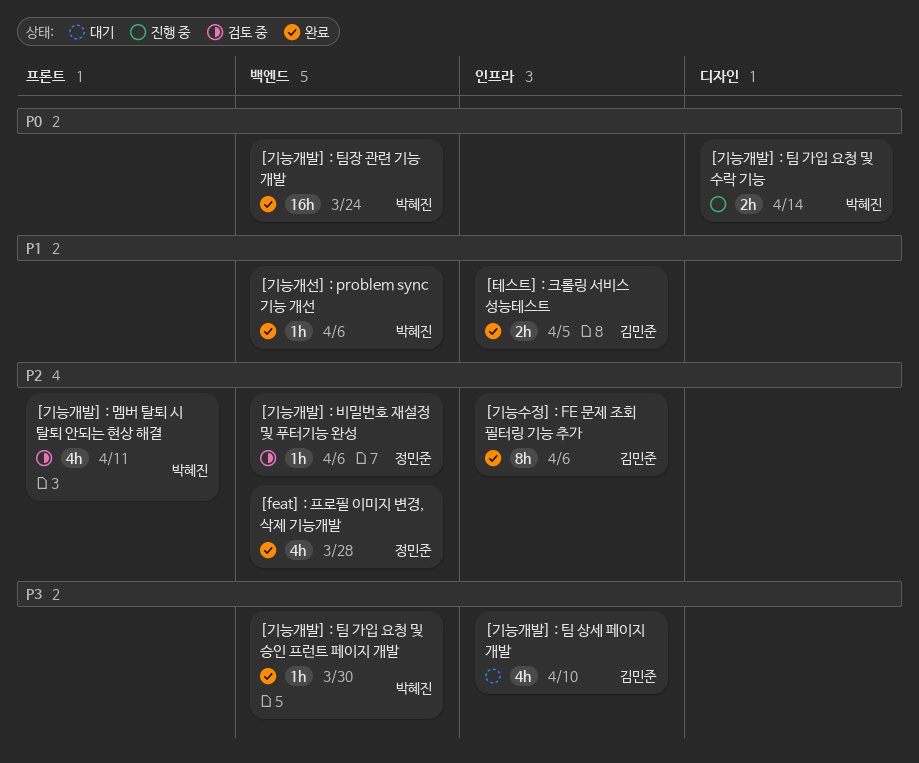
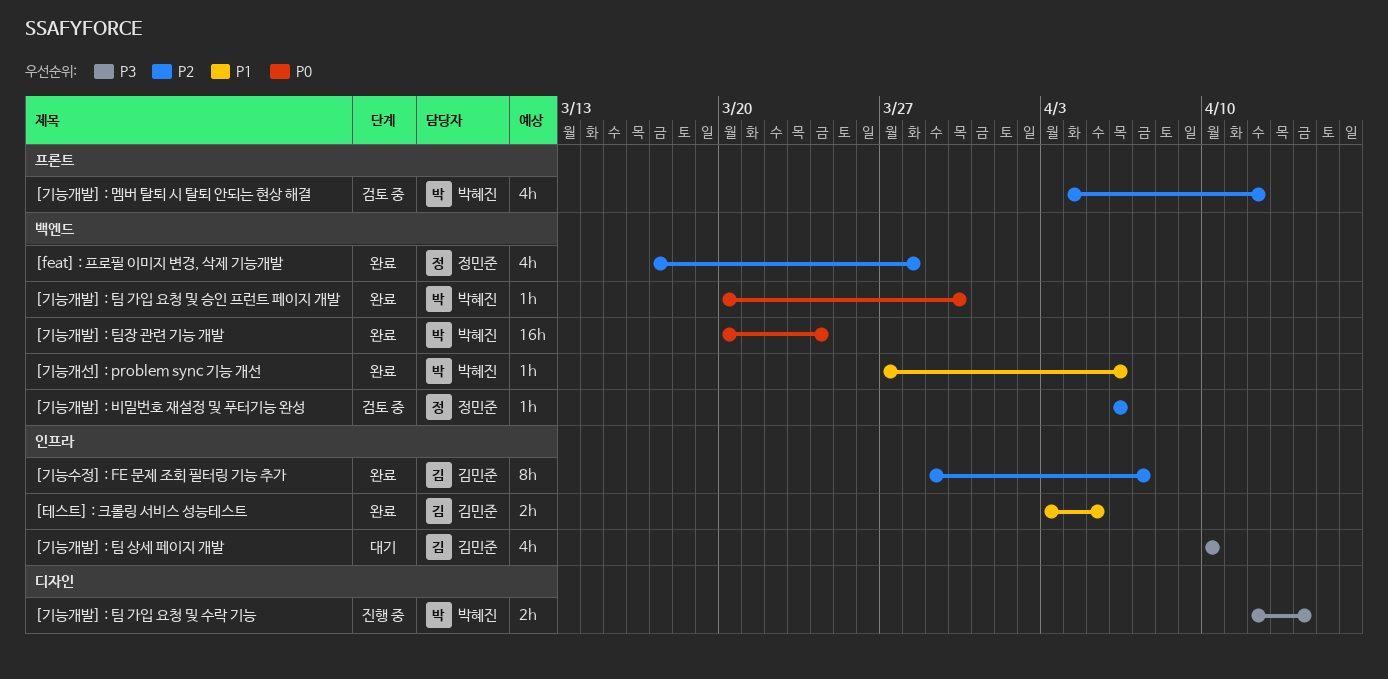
[기능개발] : 멤버 탈퇴 시 탈퇴 안되는 현상 해결, due: Apr 11 -> Apr 12
[기능개발] : 팀 가입 요청 및 수락 기능, priority: P0 -> P3
[기능개발] : 팀 가입 요청 및 승인 프런트 페이지 개발, priority: P3 -> P0
[기능수정] : FE 문제 조회 필터링 기능 추가, due: Apr 6 -> Apr 7

